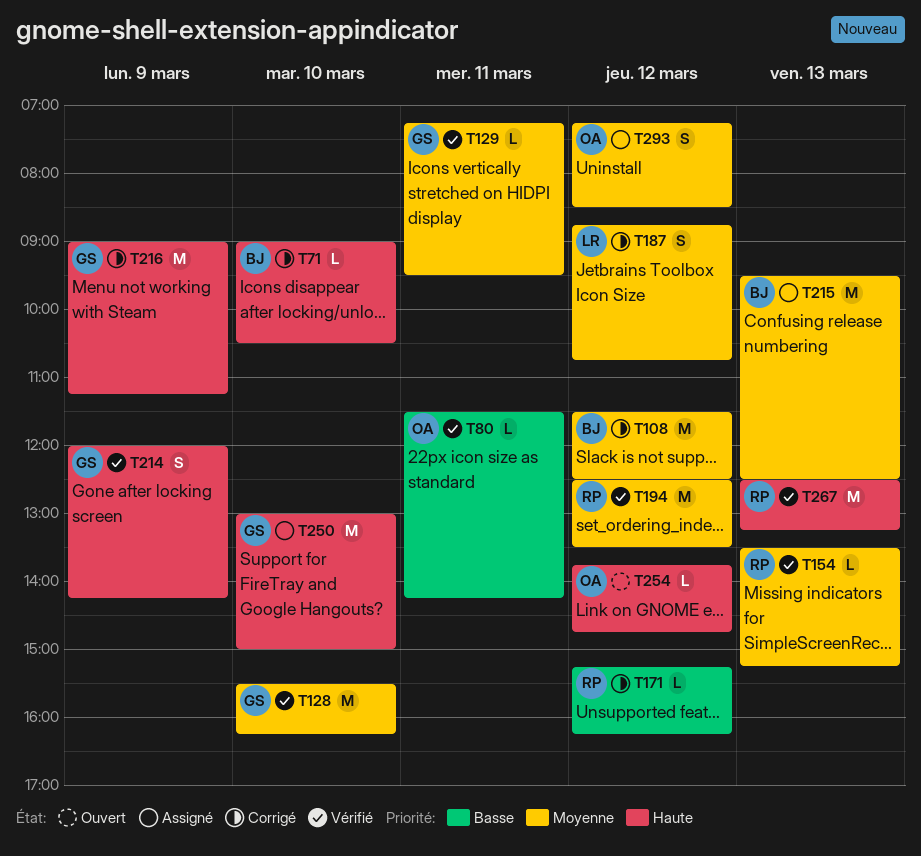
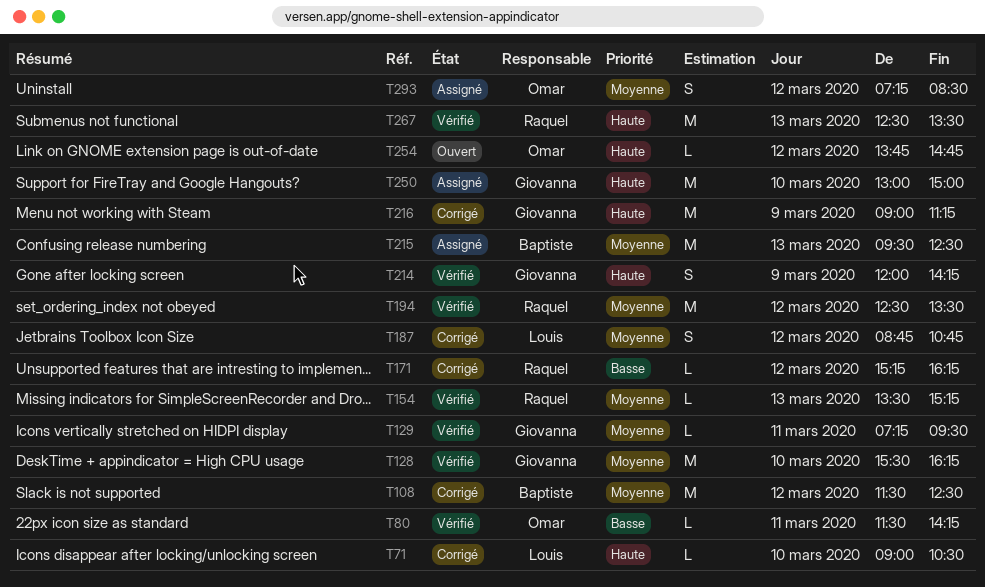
T71, owner: Baptiste -> Louis
T267, ends: 13:15 -> 13:30

